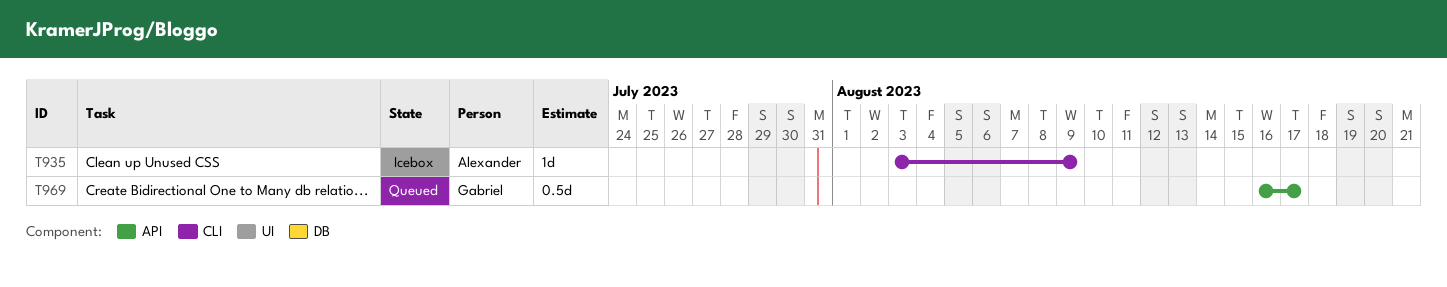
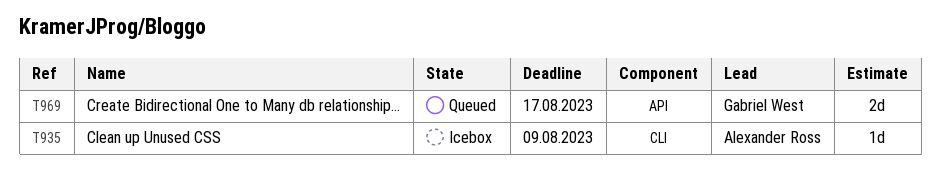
T969, estimate: 0.5d -> 2d

